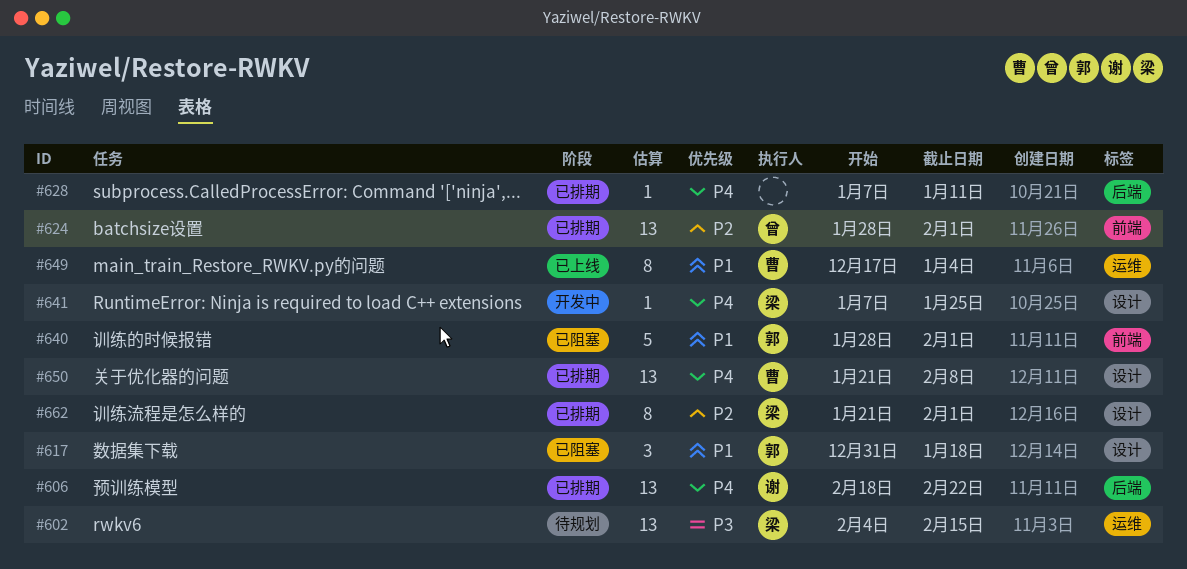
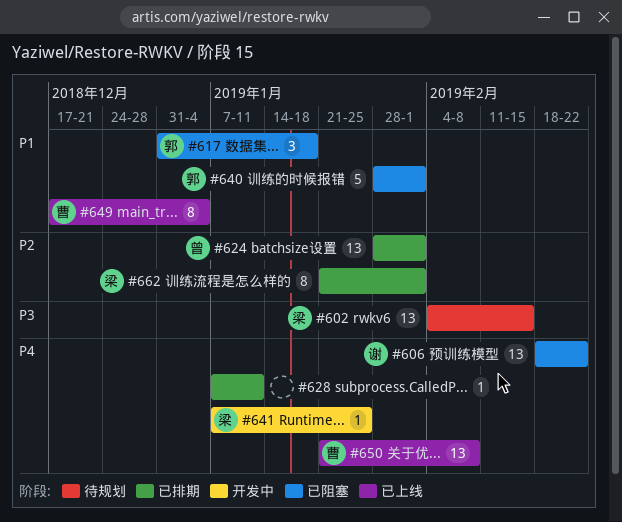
#606, status: 已排期 -> 已阻塞
#650, status: 已排期 -> 已上线

